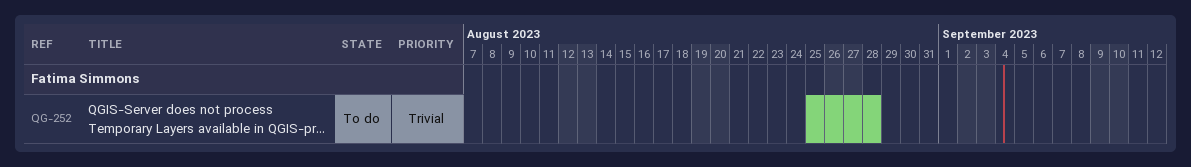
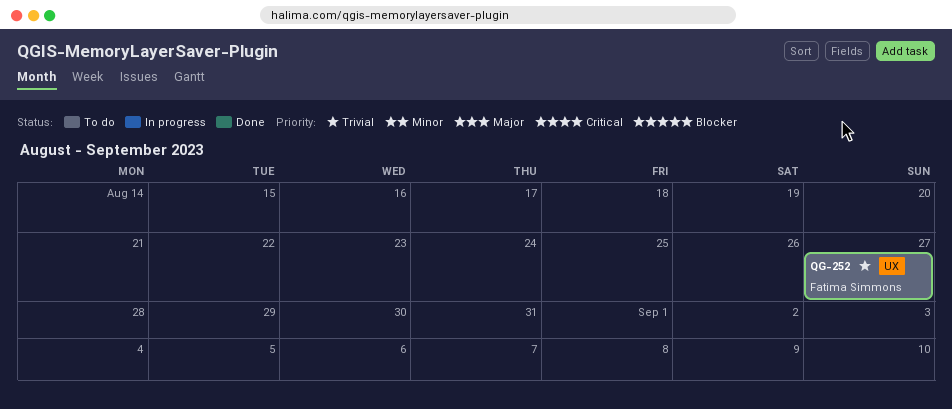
QG-252, due: Aug 28 -> Aug 27

